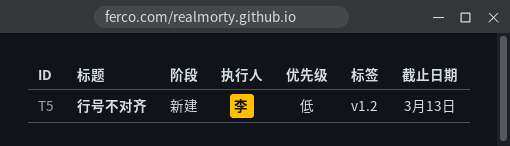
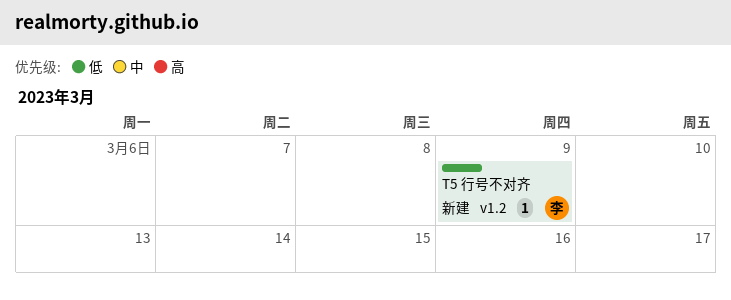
T5, due: Mar 13 -> Mar 9

